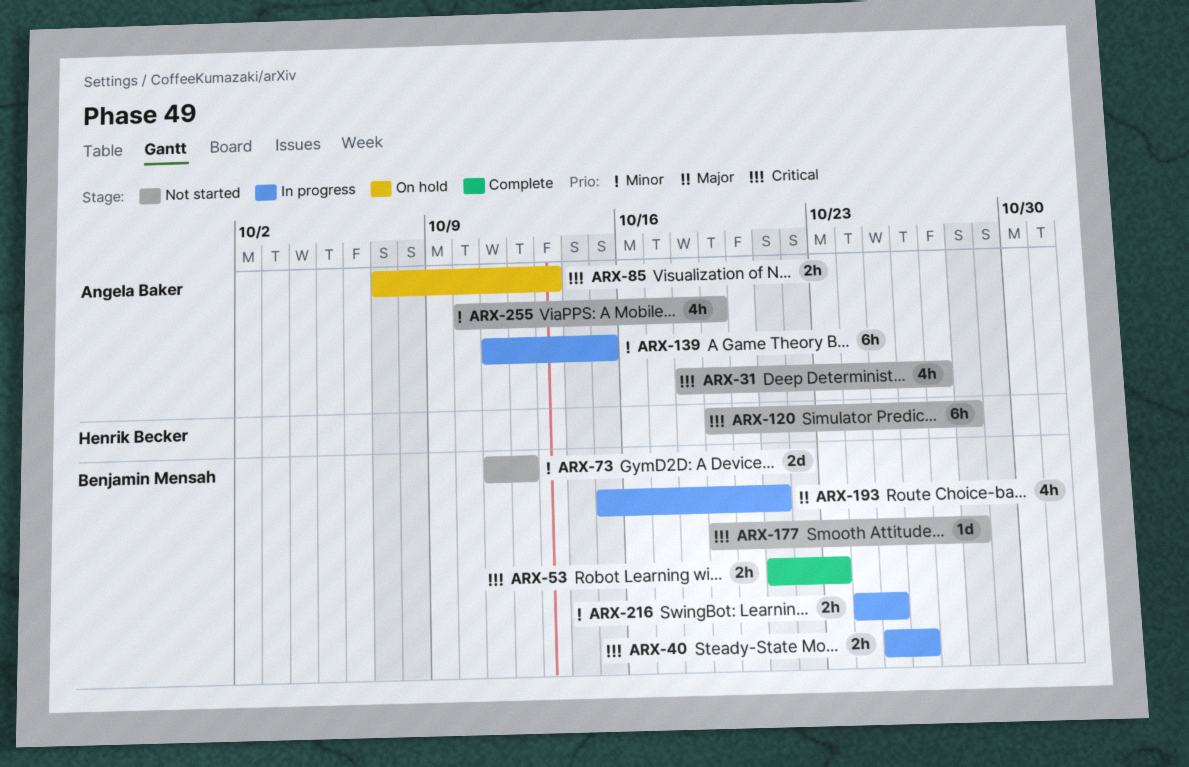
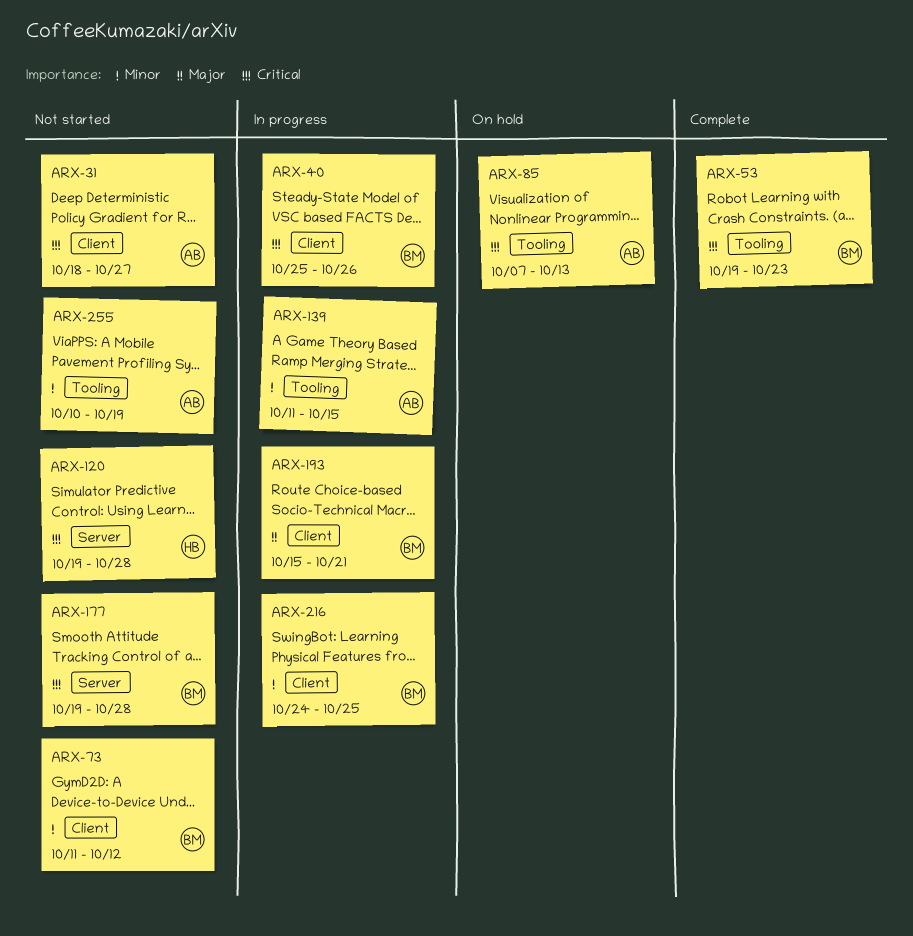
ARX-53, start: Oct 21 -> Oct 19

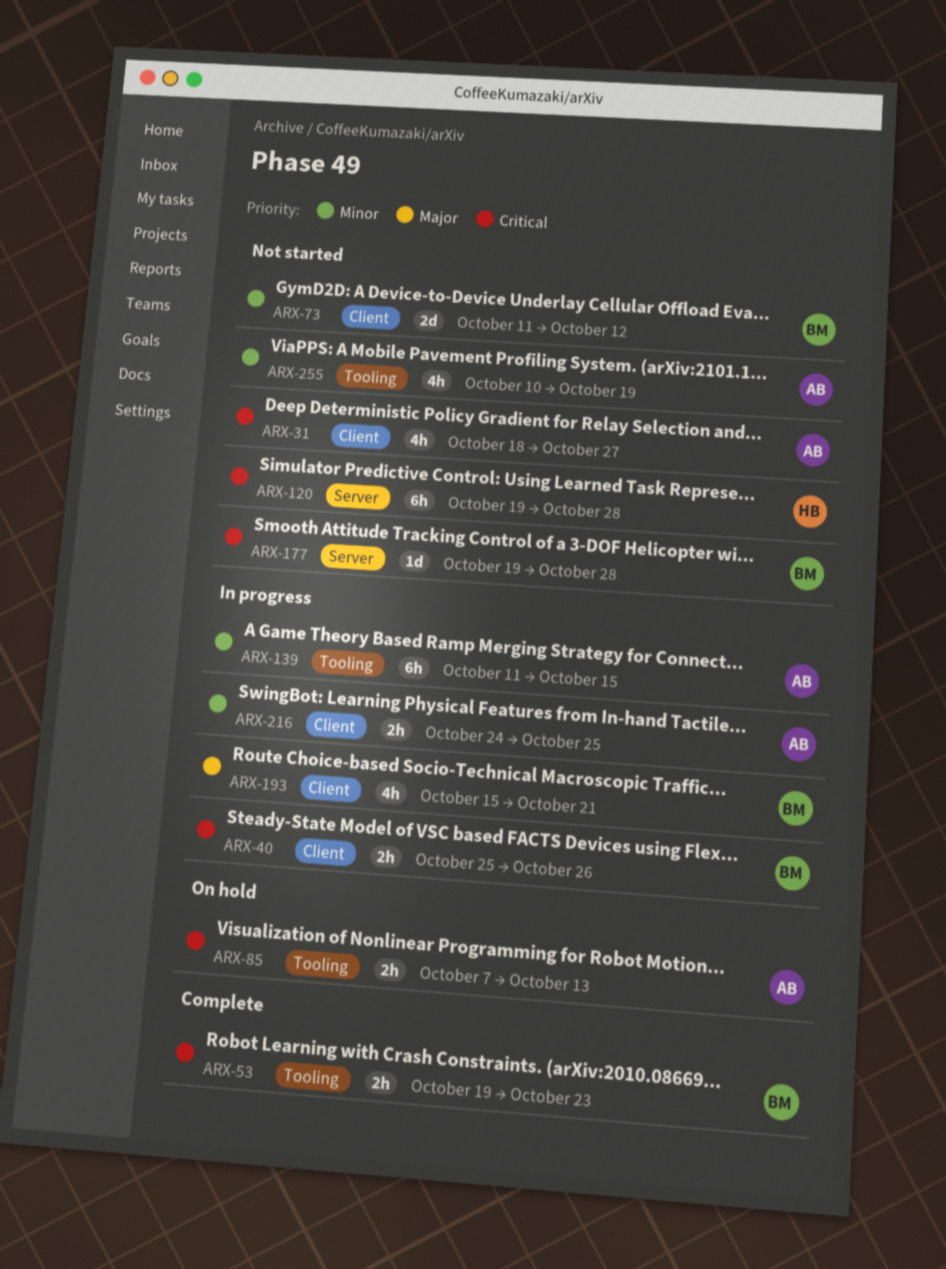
ARX-216, owner: BM -> AB

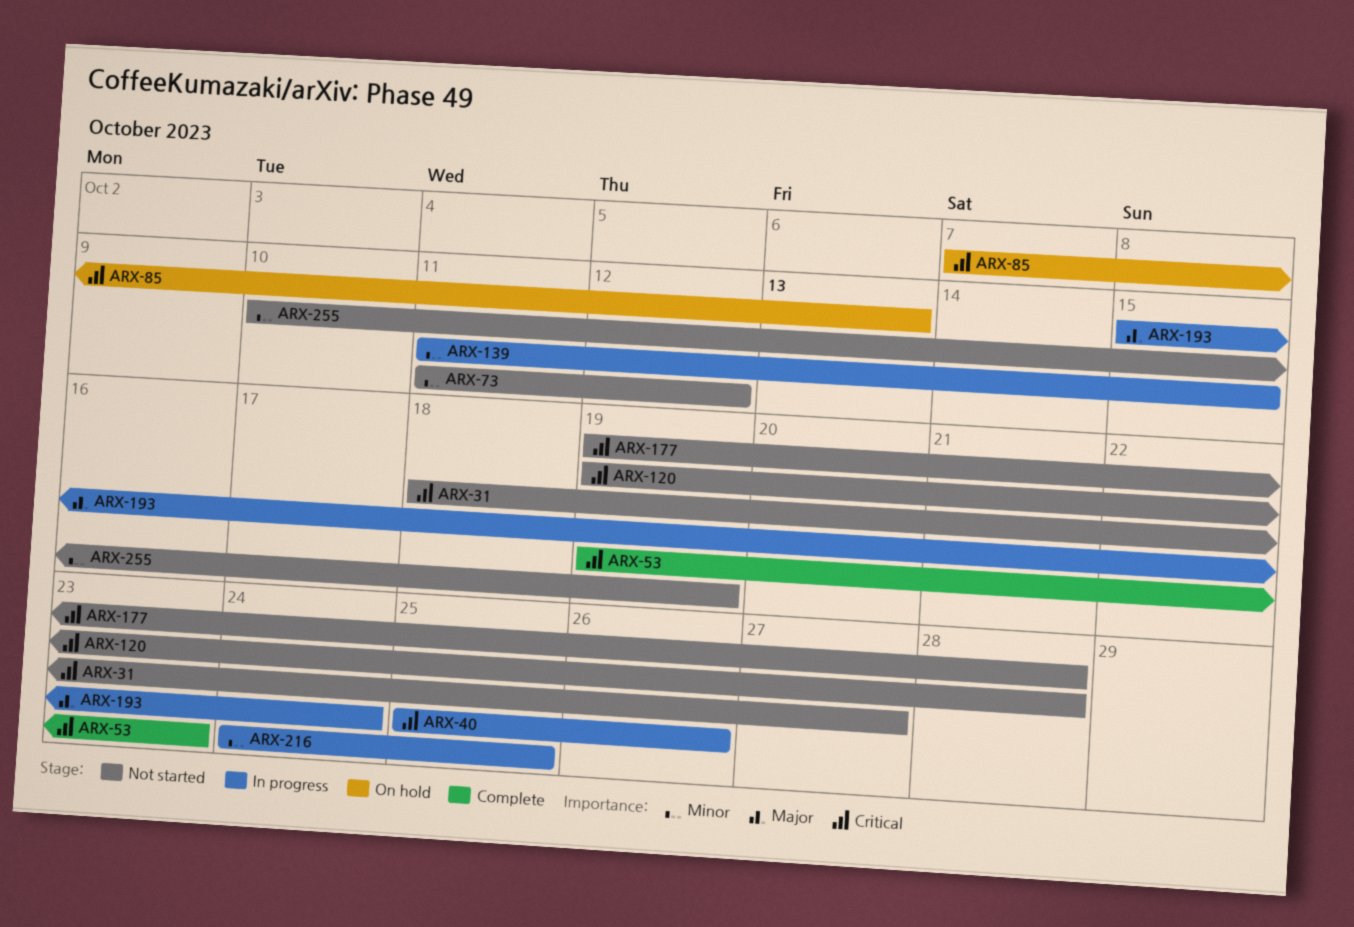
ARX-193, due: Oct 21 -> Oct 24

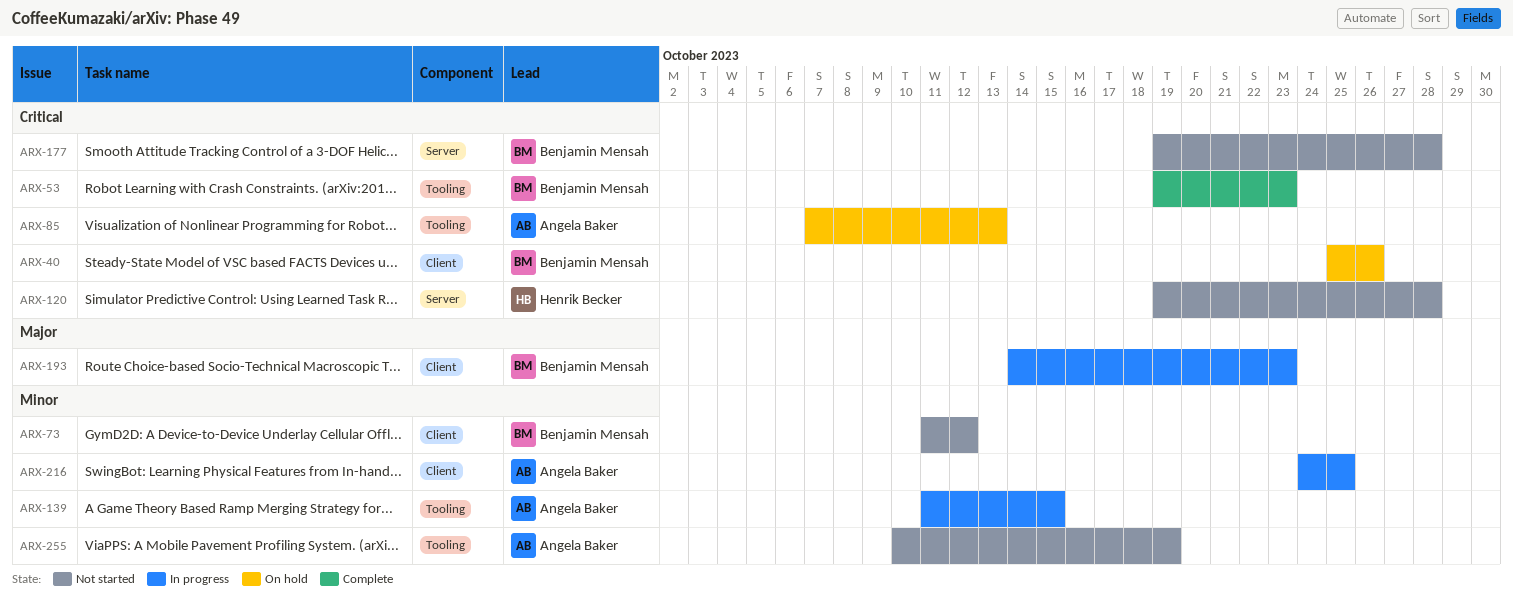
ARX-31: present -> none
ARX-40, status: In progress -> On hold
ARX-193, start: Oct 15 -> Oct 14
ARX-193, due: Oct 24 -> Oct 23

